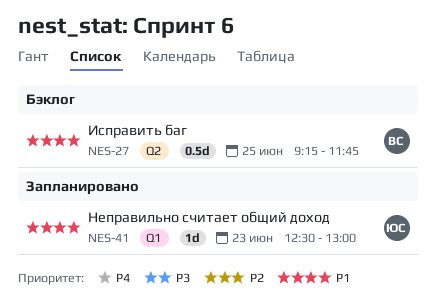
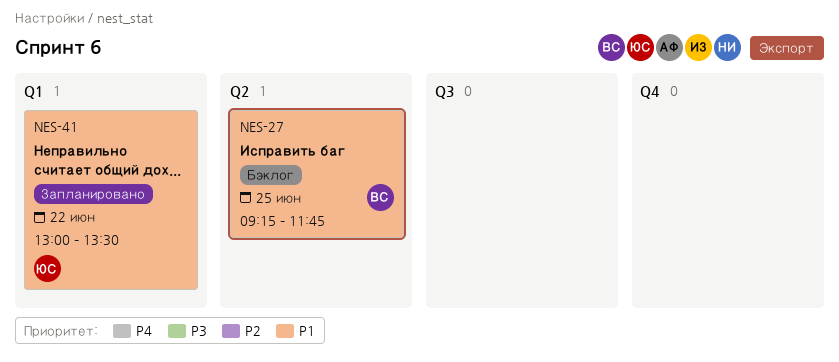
NES-41, day: Jun 23 -> Jun 22
NES-41, begins: 12:30 -> 13:00
NES-41, ends: 13:00 -> 13:30

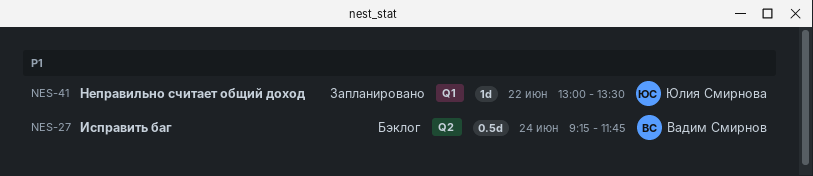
NES-27, day: Jun 25 -> Jun 24

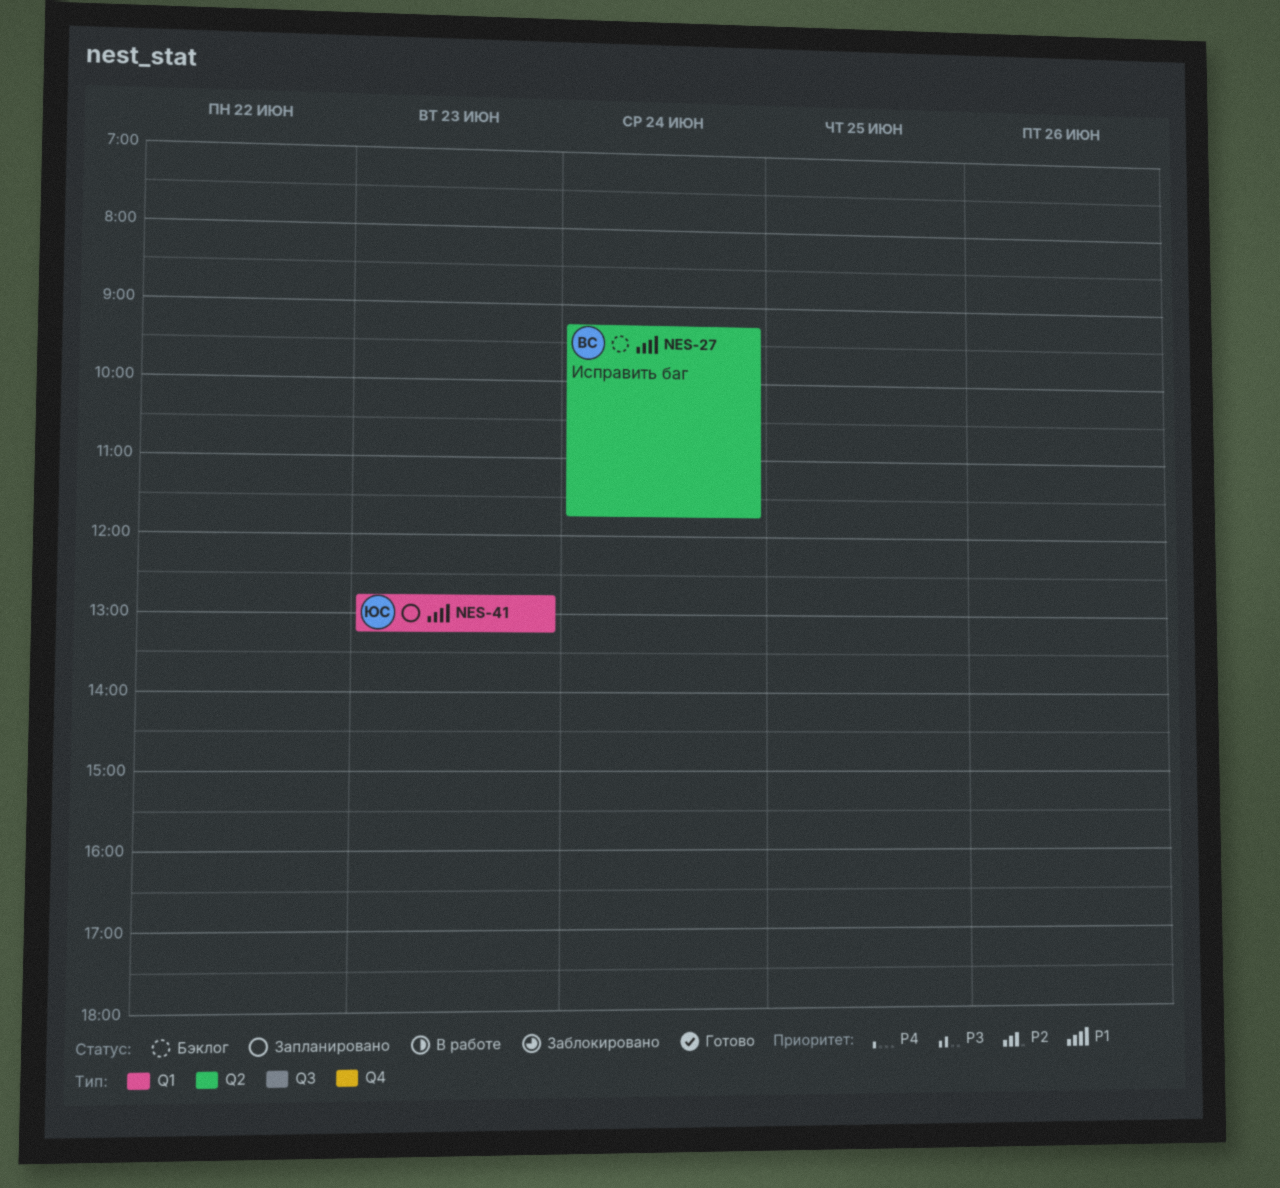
NES-41, day: Jun 22 -> Jun 23
NES-41, begins: 13:00 -> 12:45
NES-41, ends: 13:30 -> 13:15

